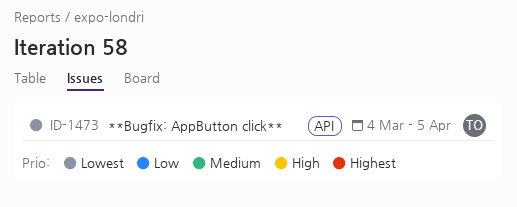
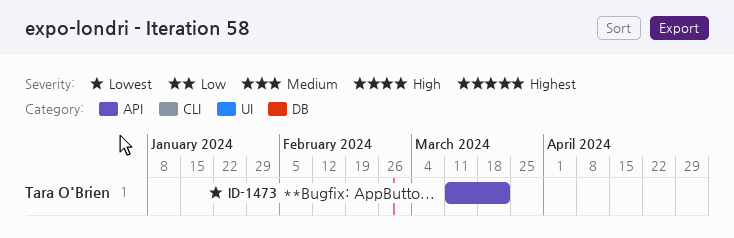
ID-1473, start: Mar 4 -> Mar 11
ID-1473, due: Apr 5 -> Mar 22

